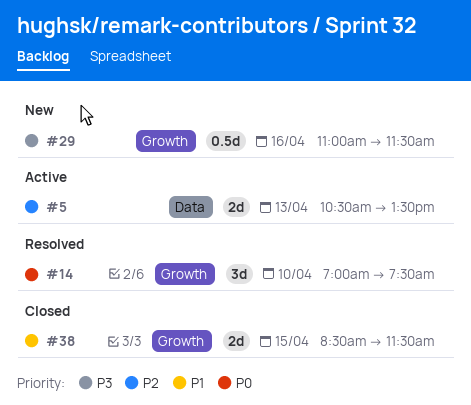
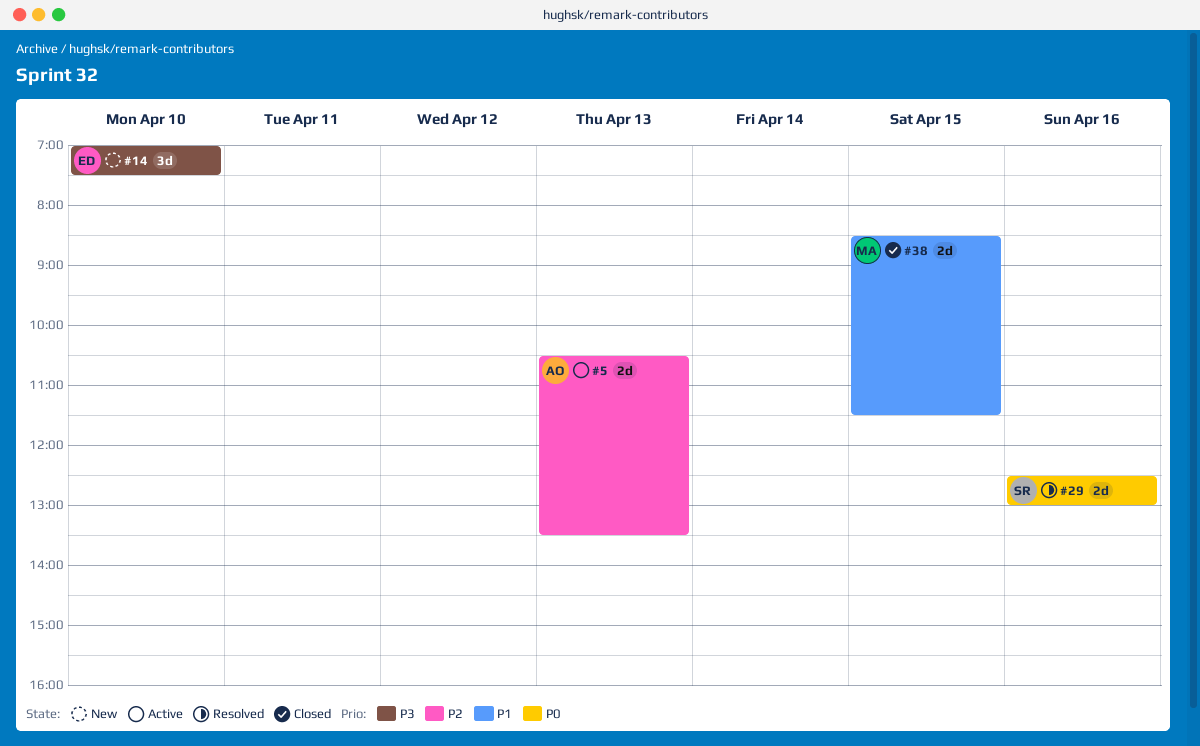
#14, status: Resolved -> New
#14, priority: P0 -> P3
#29, status: New -> Resolved
#29, priority: P3 -> P0
#29, estimate: 0.5d -> 2d
#29, begins: 11:00 -> 12:30
#29, ends: 11:30 -> 13:00

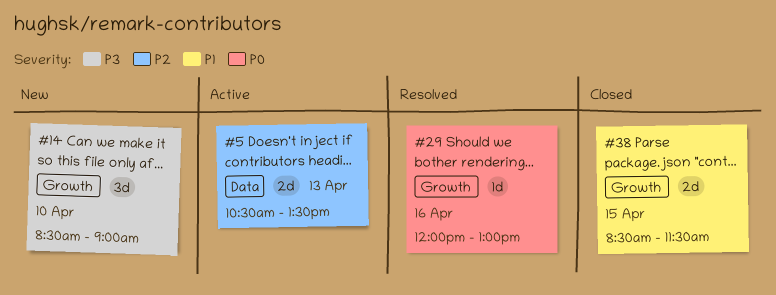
#14, begins: 07:00 -> 08:30
#14, ends: 07:30 -> 09:00
#29, estimate: 2d -> 1d
#29, begins: 12:30 -> 12:00

